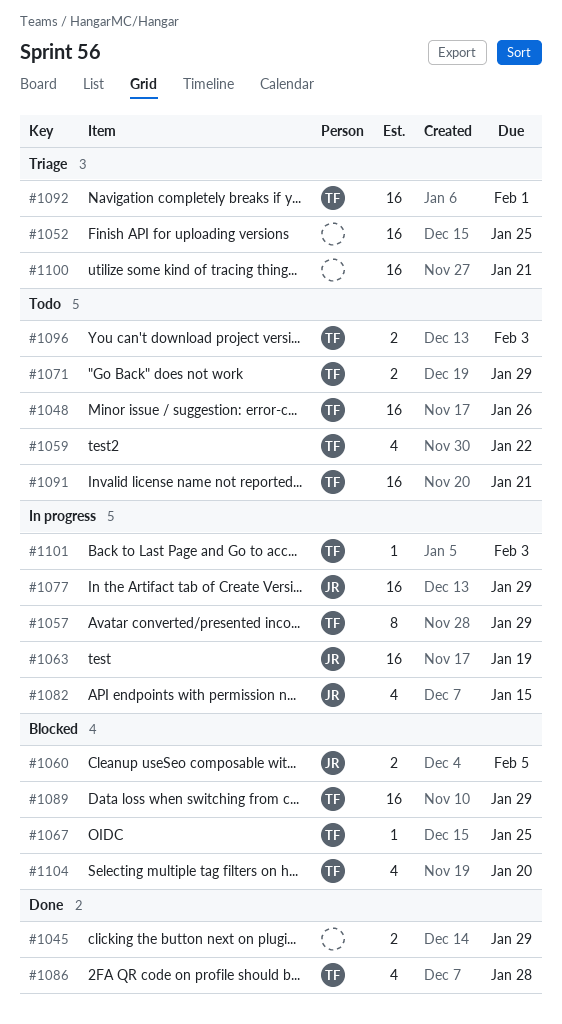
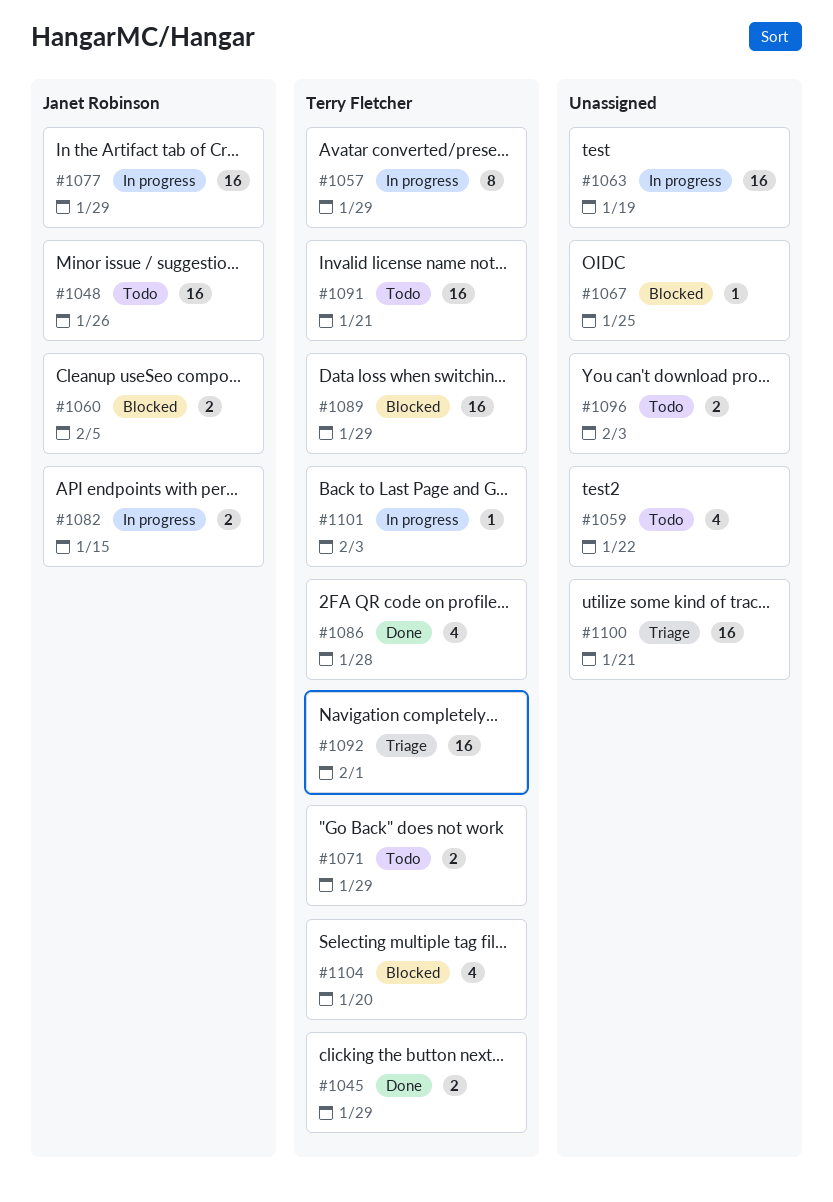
#1045, owner: none -> Terry Fletcher
#1048, owner: Terry Fletcher -> Janet Robinson
#1052: present -> none
#1059, owner: Terry Fletcher -> none
#1063, owner: Janet Robinson -> none
#1067, owner: Terry Fletcher -> none
#1082, estimate: 4 -> 2
#1096, owner: Terry Fletcher -> none

